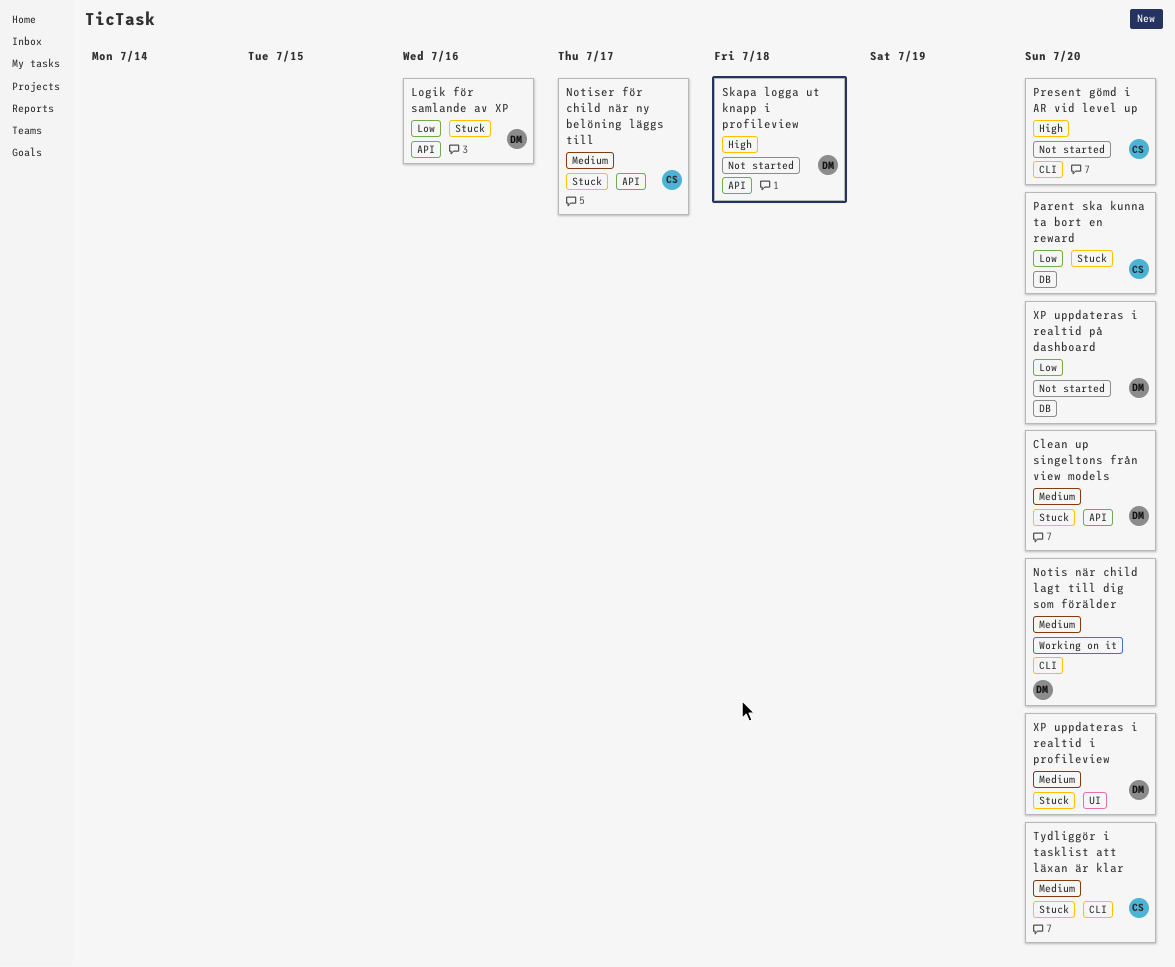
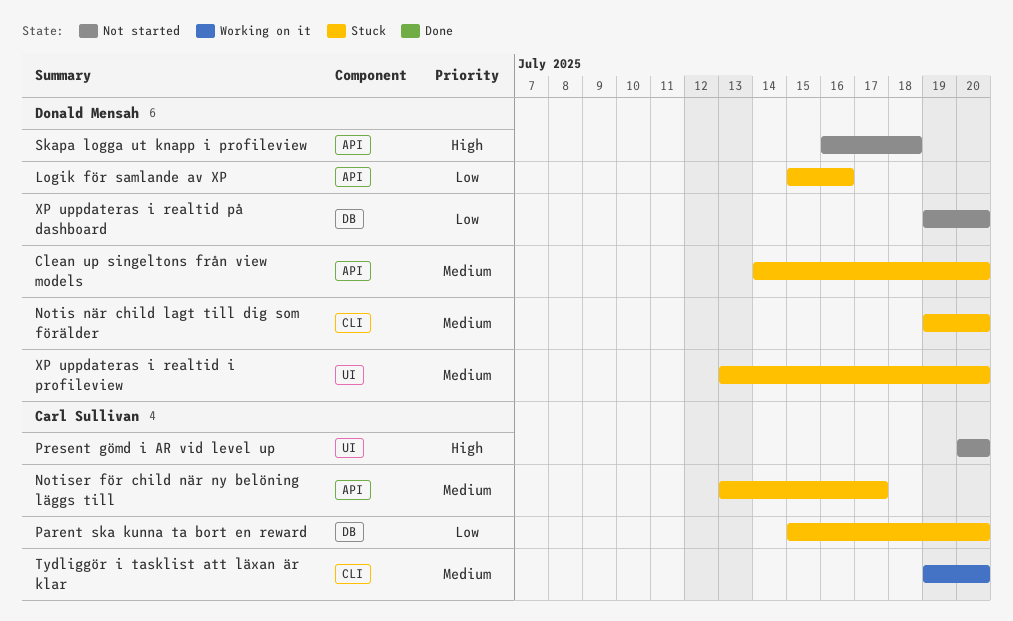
Notis när child lagt till dig som förälder, status: Working on it -> Stuck
Present gömd i AR vid level up, label: CLI -> UI
Tydliggör i tasklist att läxan är klar, status: Stuck -> Working on it

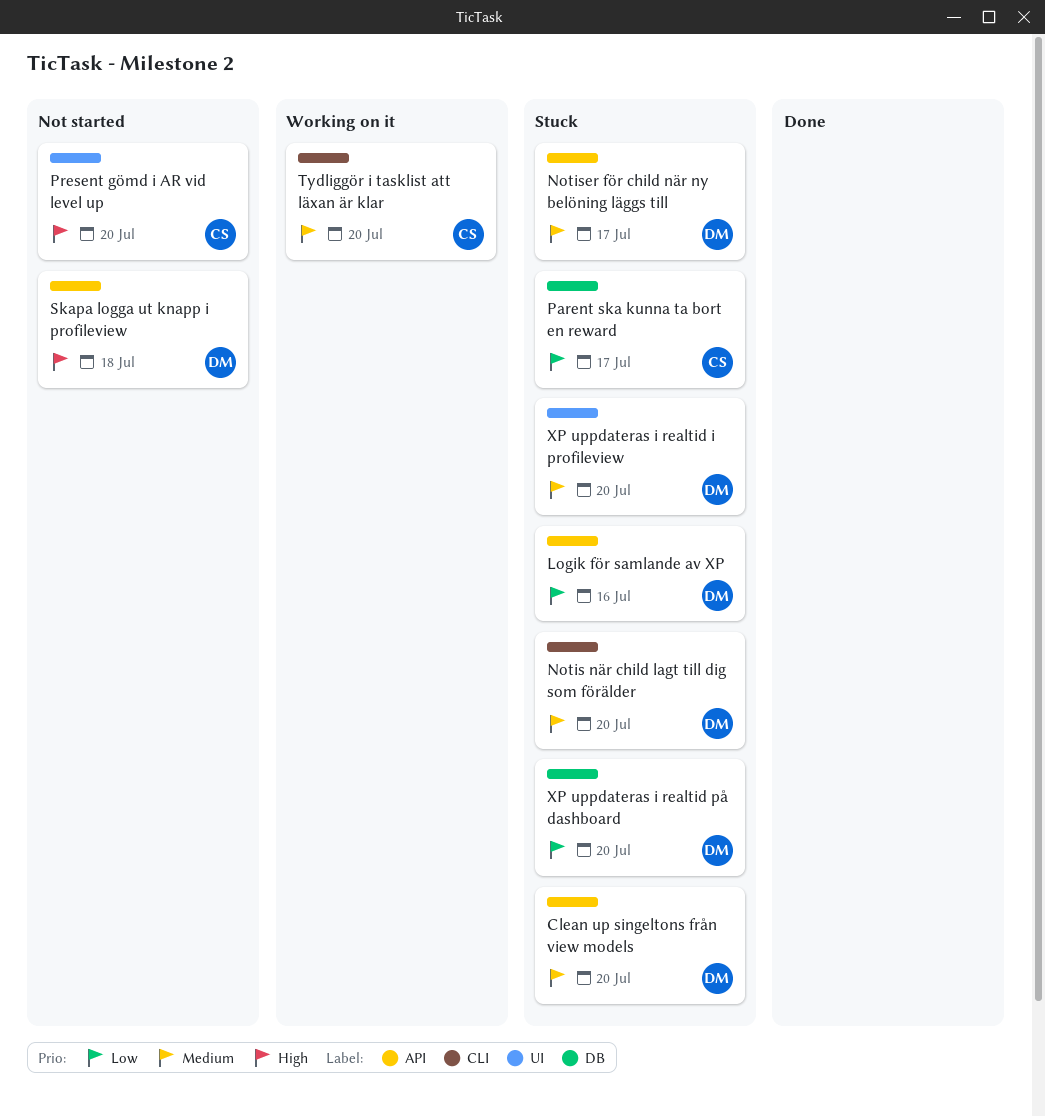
Notiser för child när ny belöning läggs till, owner: Carl Sullivan -> Donald Mensah
Parent ska kunna ta bort en reward, due: Jul 20 -> Jul 17
XP uppdateras i realtid på dashboard, status: Not started -> Stuck

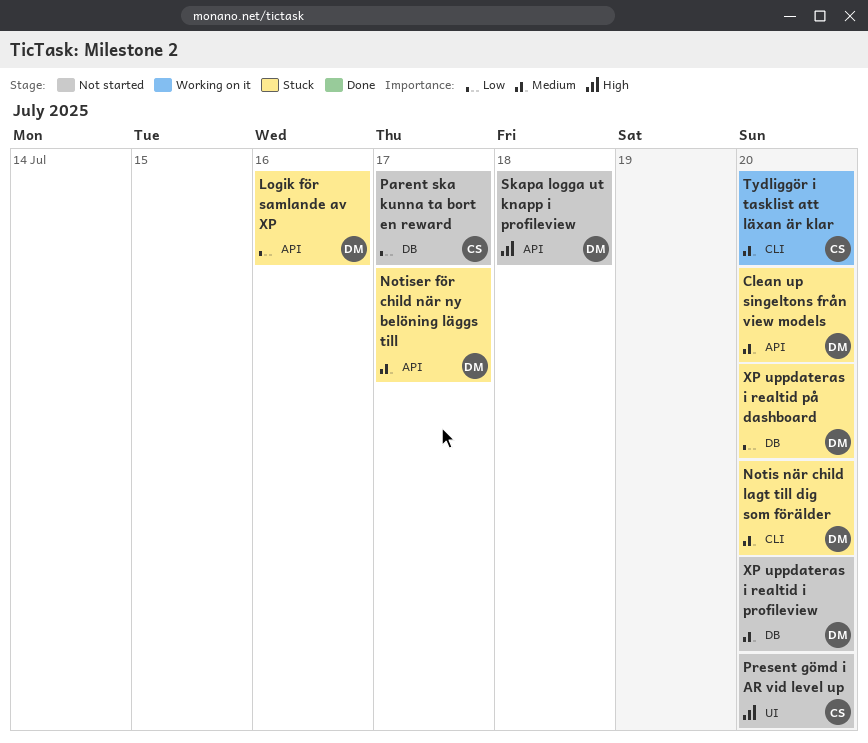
Parent ska kunna ta bort en reward, status: Stuck -> Not started
XP uppdateras i realtid i profileview, status: Stuck -> Not started
XP uppdateras i realtid i profileview, label: UI -> DB

